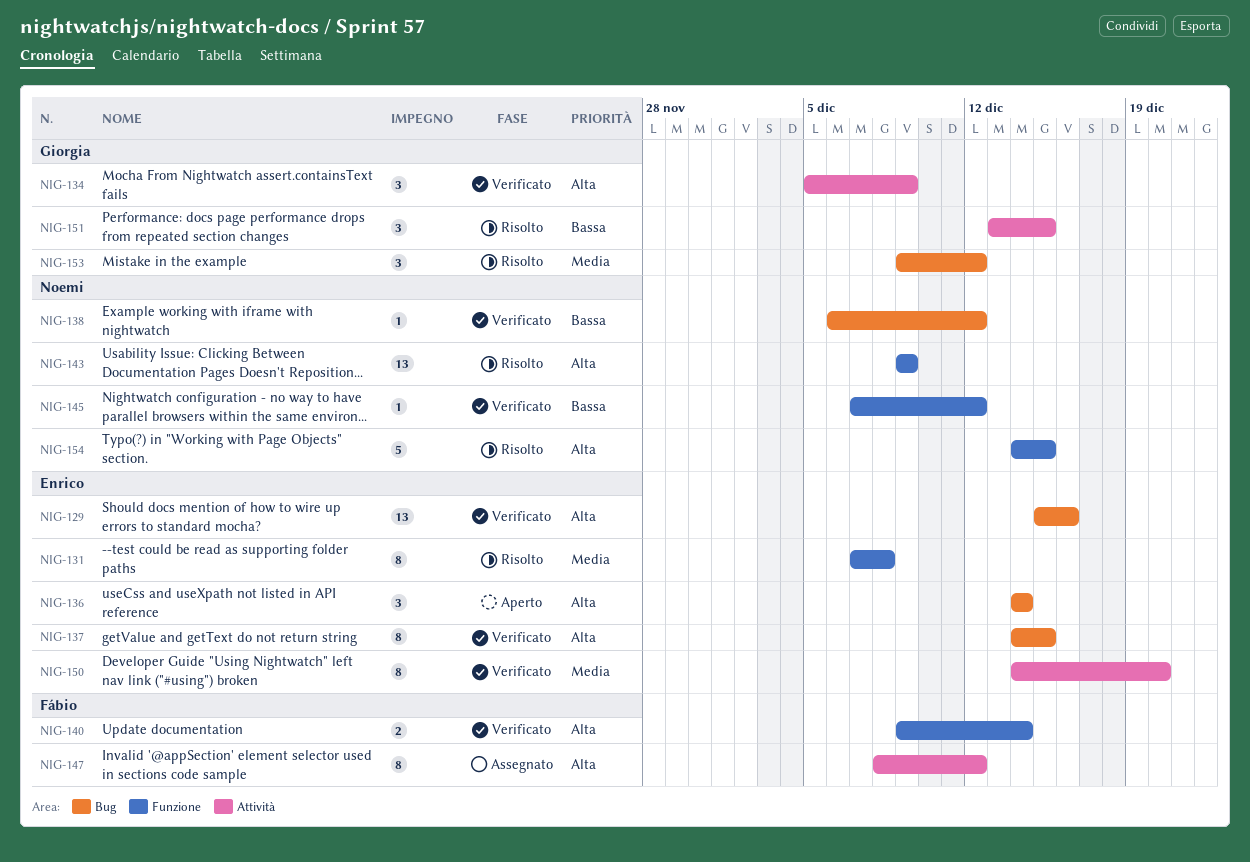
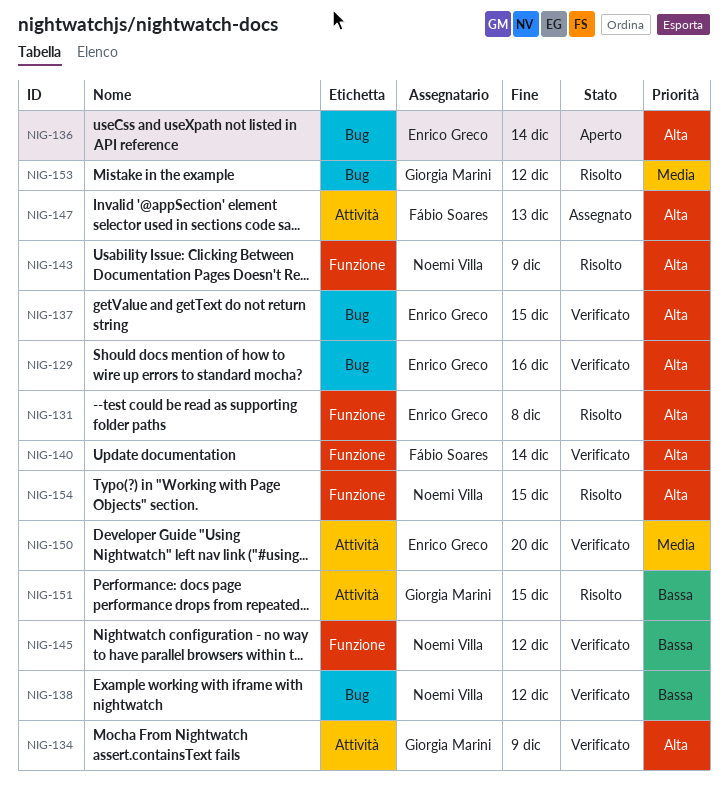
NIG-131, priority: Media -> Alta
NIG-147, due: Dec 12 -> Dec 13

